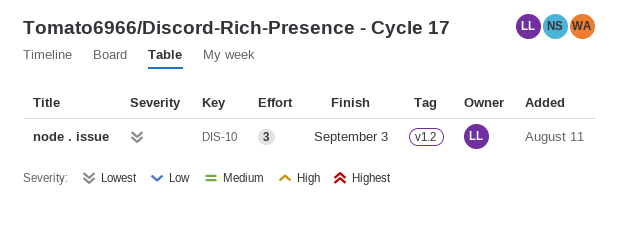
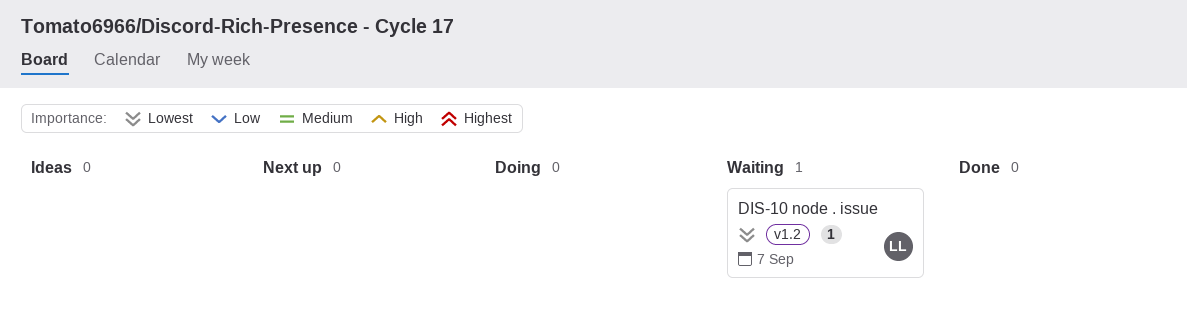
DIS-10, estimate: 3 -> 1
DIS-10, due: Sep 3 -> Sep 7

